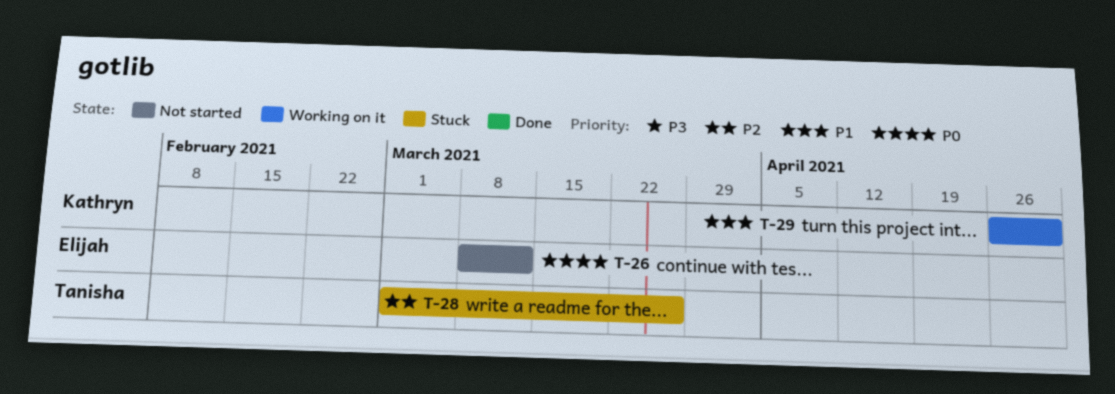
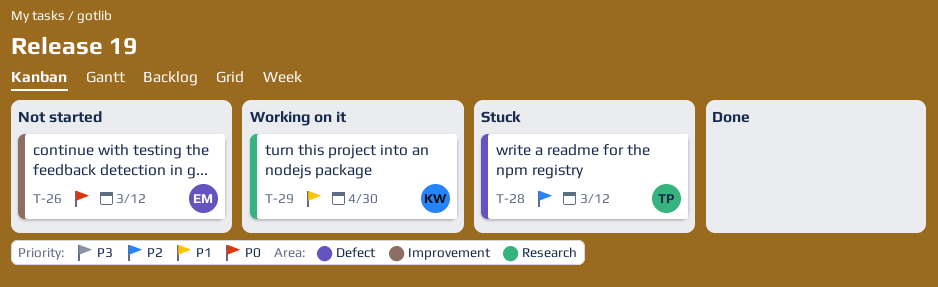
T-28, due: Mar 26 -> Mar 12

